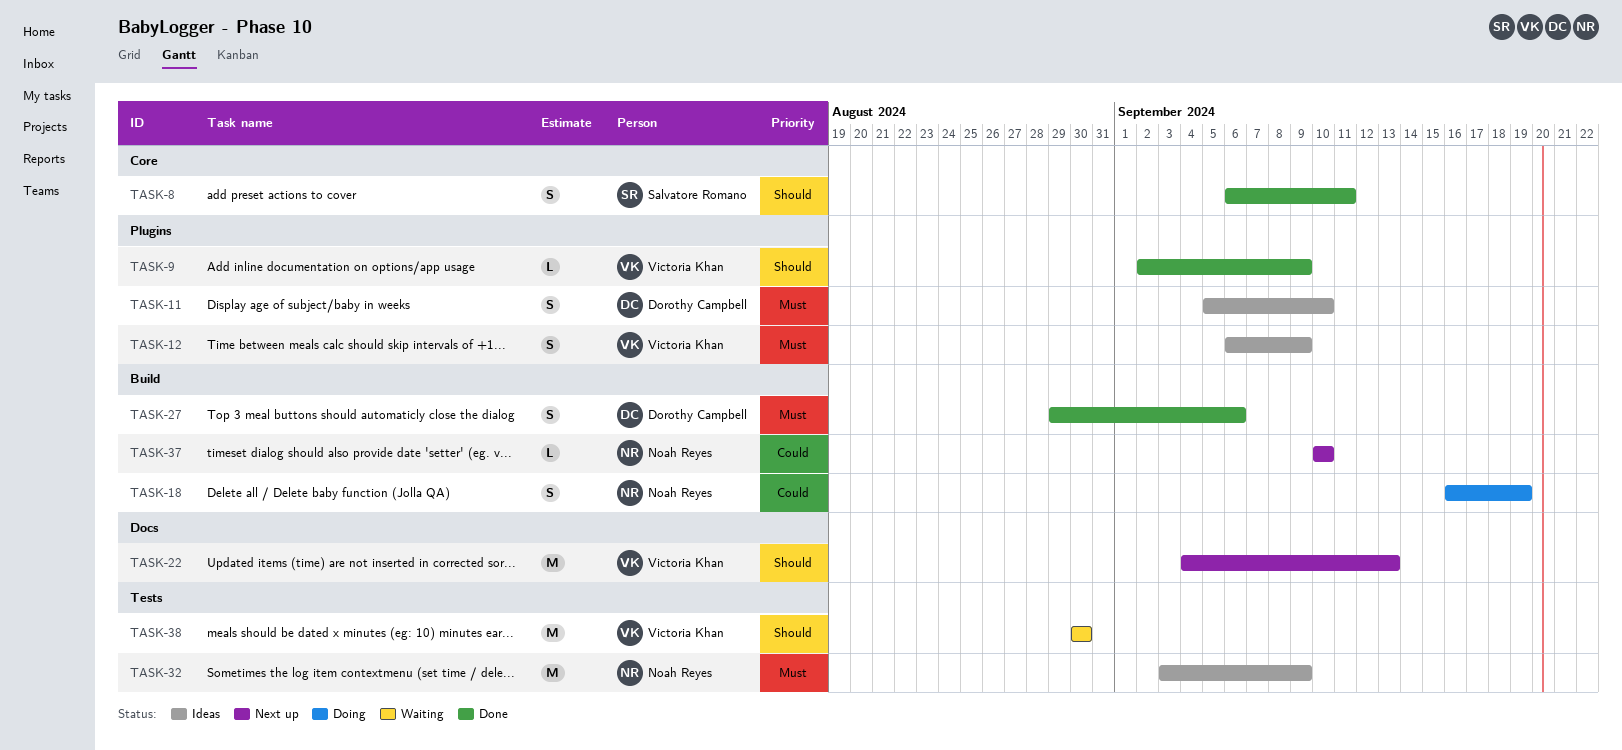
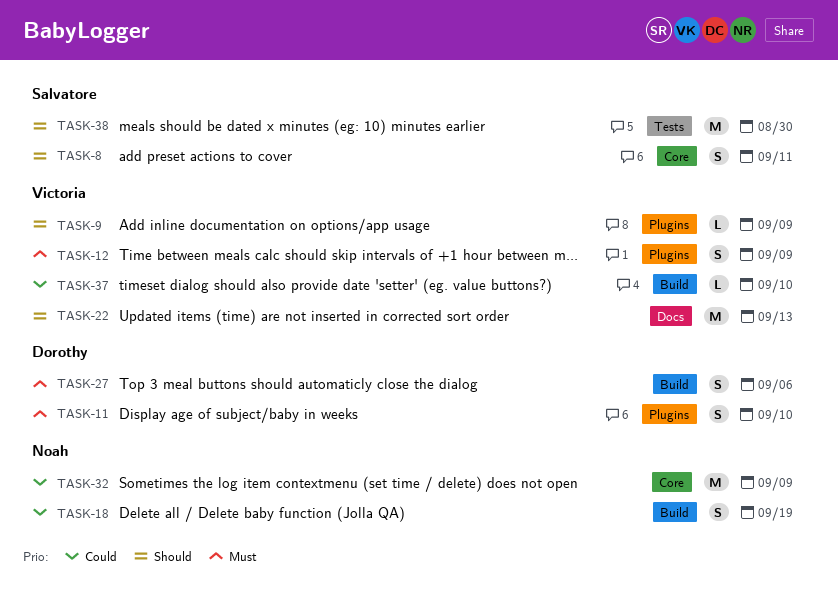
TASK-32, priority: Must -> Could
TASK-32, label: Tests -> Core
TASK-37, owner: Noah Reyes -> Victoria Khan
TASK-38, owner: Victoria Khan -> Salvatore Romano

